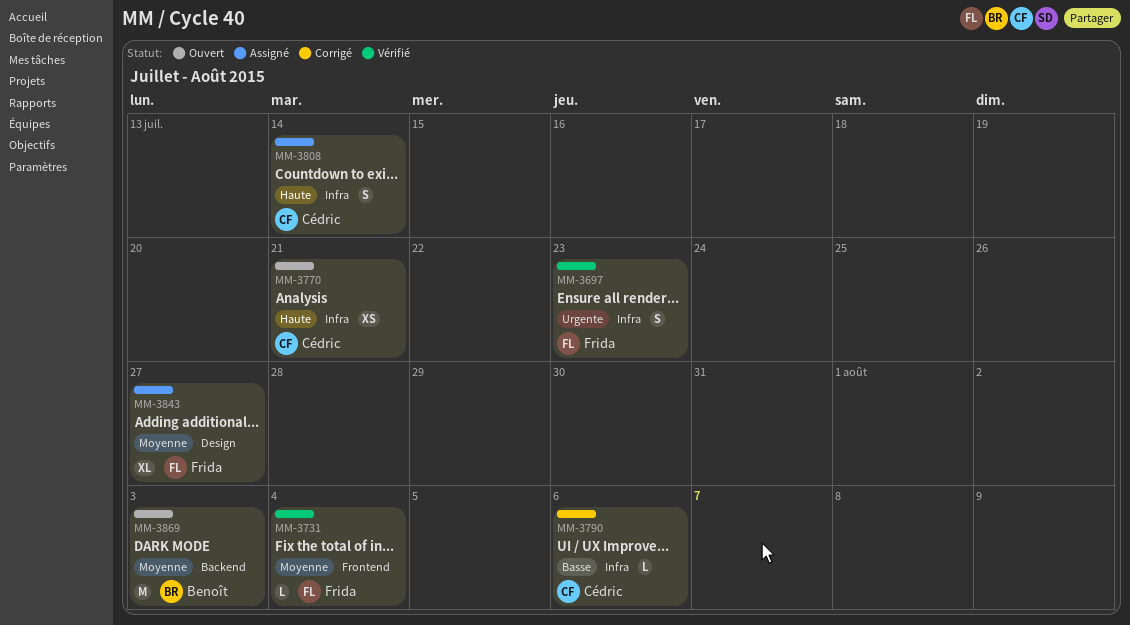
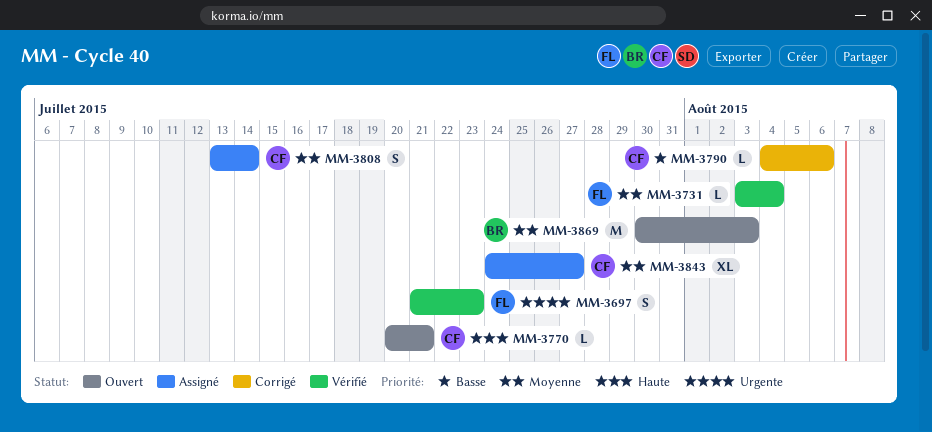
MM-3770, estimate: XS -> L
MM-3808, priority: Haute -> Moyenne
MM-3843, owner: Frida -> Cédric

